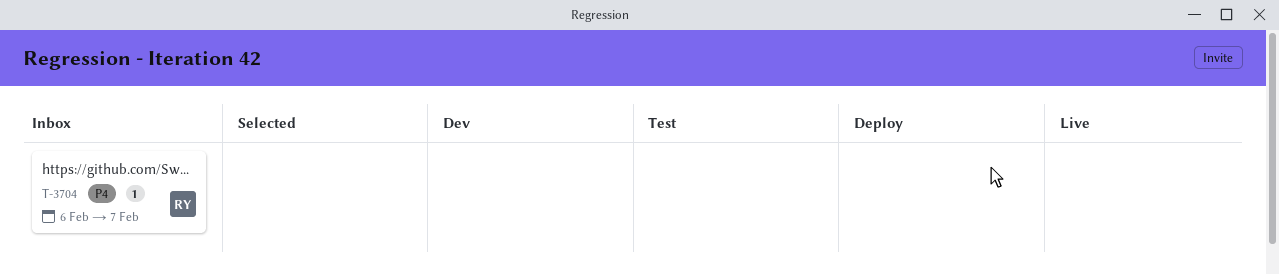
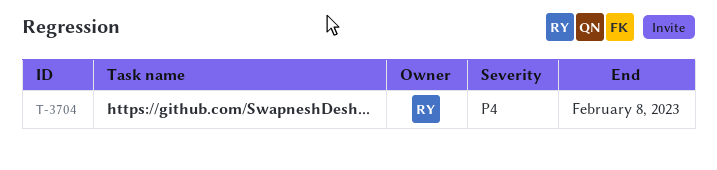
T-3704, due: Feb 7 -> Feb 8

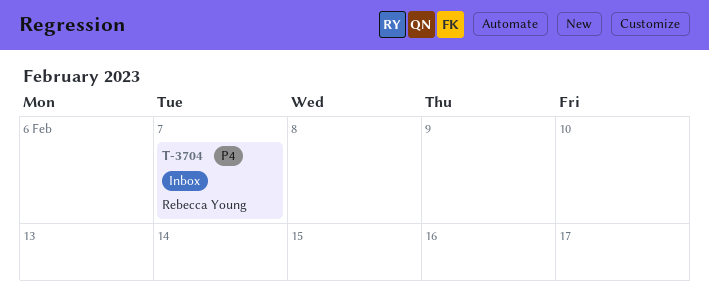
T-3704, due: Feb 8 -> Feb 7

